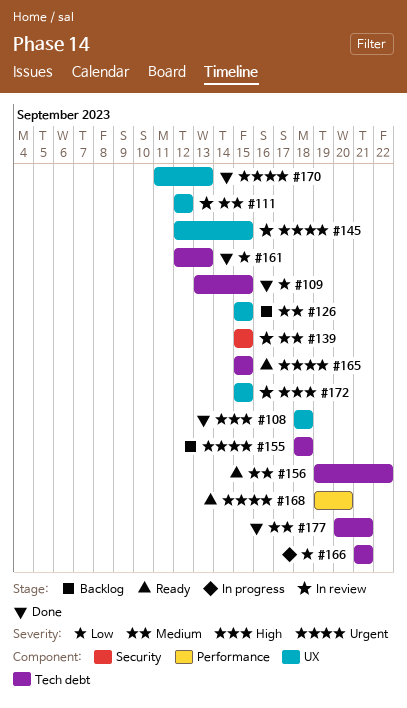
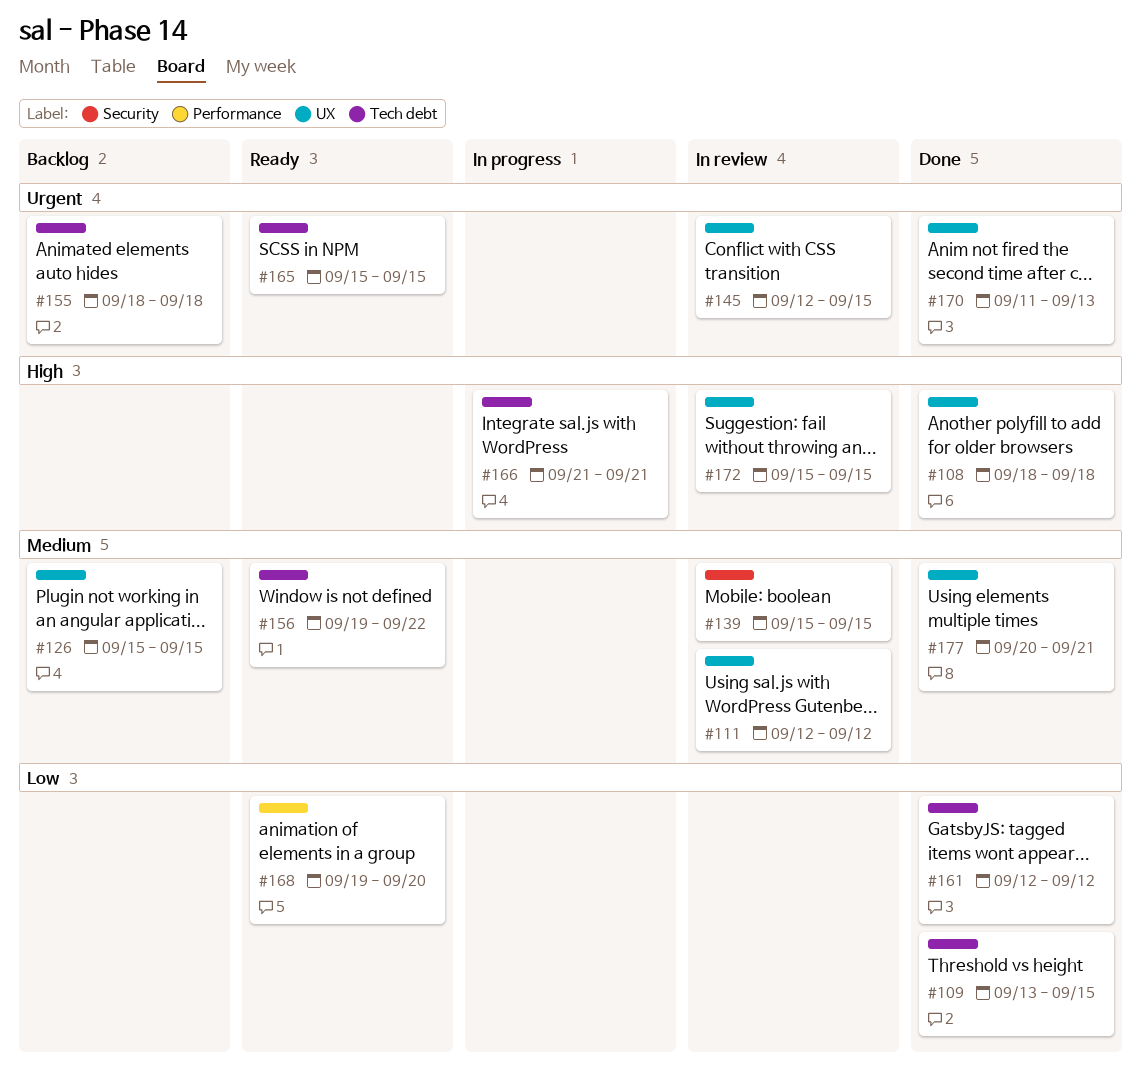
#161, due: Sep 13 -> Sep 12
#166, priority: Low -> High
#168, priority: Urgent -> Low
#177, label: Tech debt -> UX

